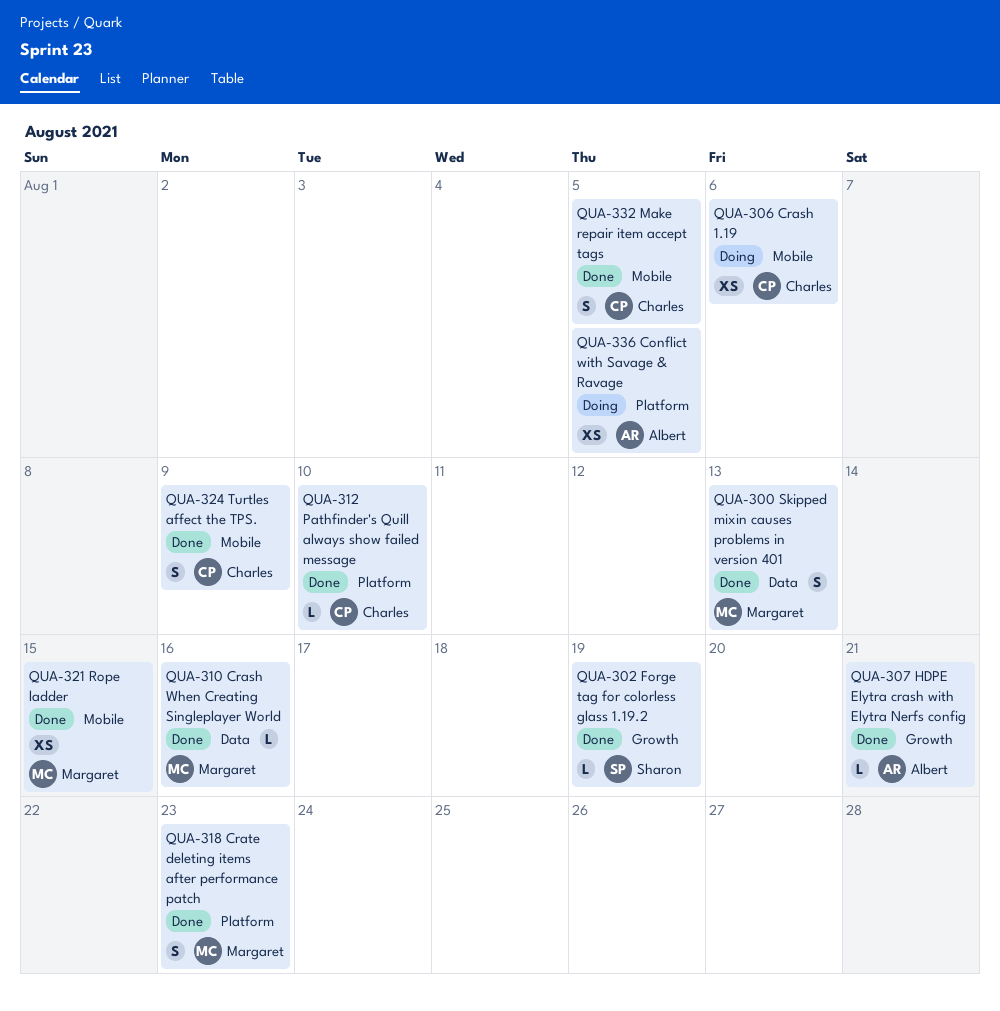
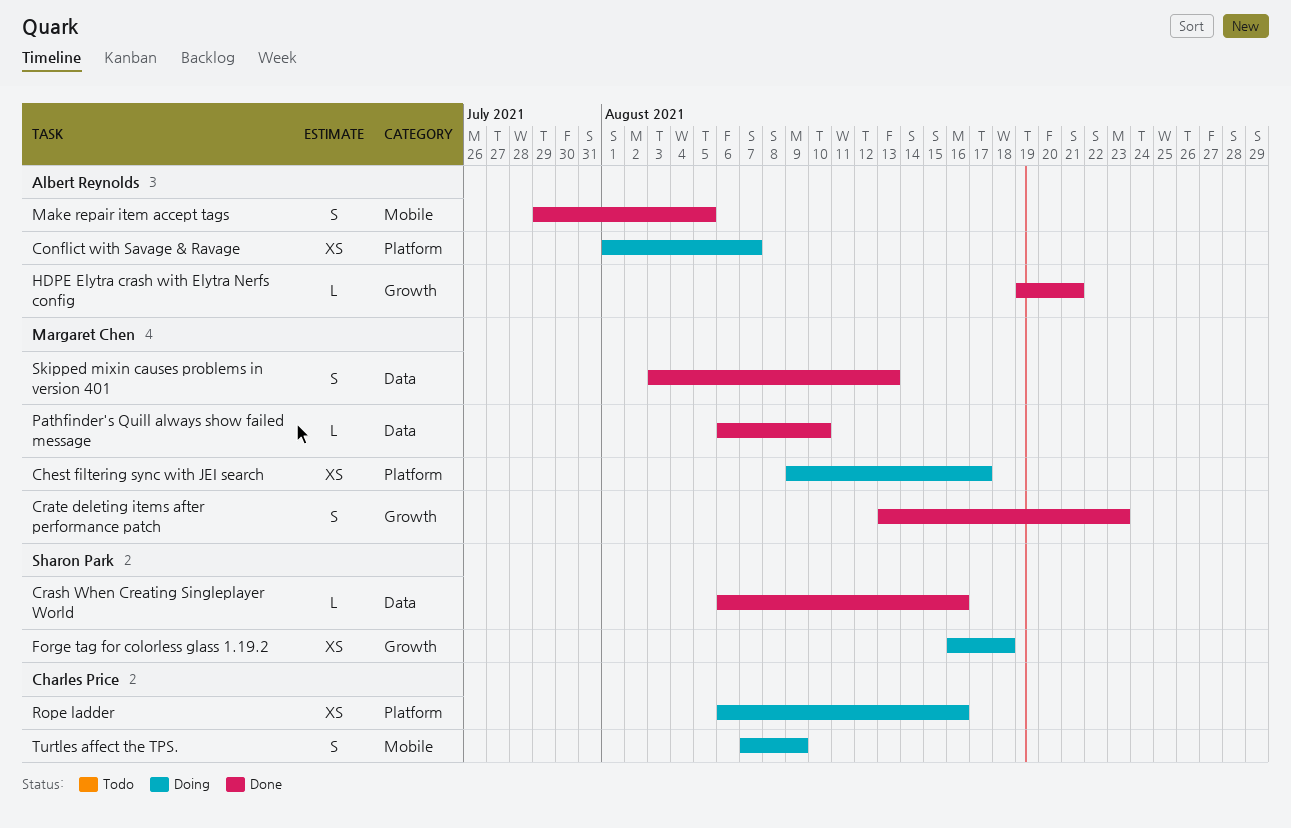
Chest filtering sync with JEI search: none -> present
Conflict with Savage & Ravage, due: Aug 5 -> Aug 7
Crash 1.19: present -> none
Crash When Creating Singleplayer World, owner: Margaret Chen -> Sharon Park
Crate deleting items after performance patch, label: Platform -> Growth
Forge tag for colorless glass 1.19.2, status: Done -> Doing
Forge tag for colorless glass 1.19.2, estimate: L -> XS
Forge tag for colorless glass 1.19.2, due: Aug 19 -> Aug 18
Make repair item accept tags, owner: Charles Price -> Albert Reynolds
Pathfinder's Quill always show failed message, owner: Charles Price -> Margaret Chen
Pathfinder's Quill always show failed message, label: Platform -> Data
Rope ladder, status: Done -> Doing
Rope ladder, owner: Margaret Chen -> Charles Price
Rope ladder, label: Mobile -> Platform
Rope ladder, due: Aug 15 -> Aug 16
Turtles affect the TPS., status: Done -> Doing

